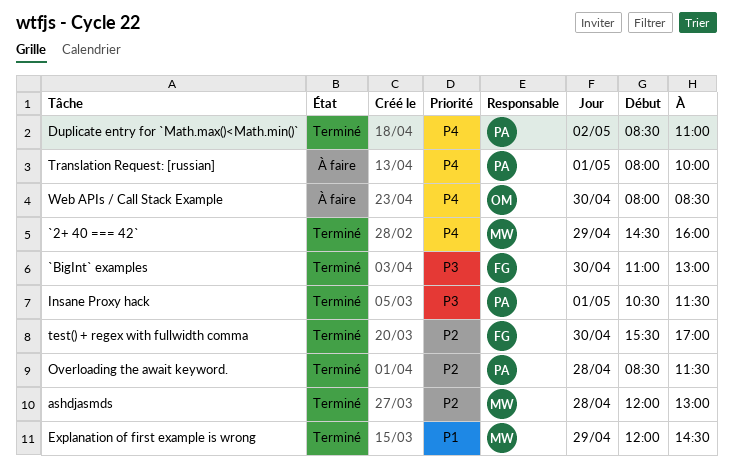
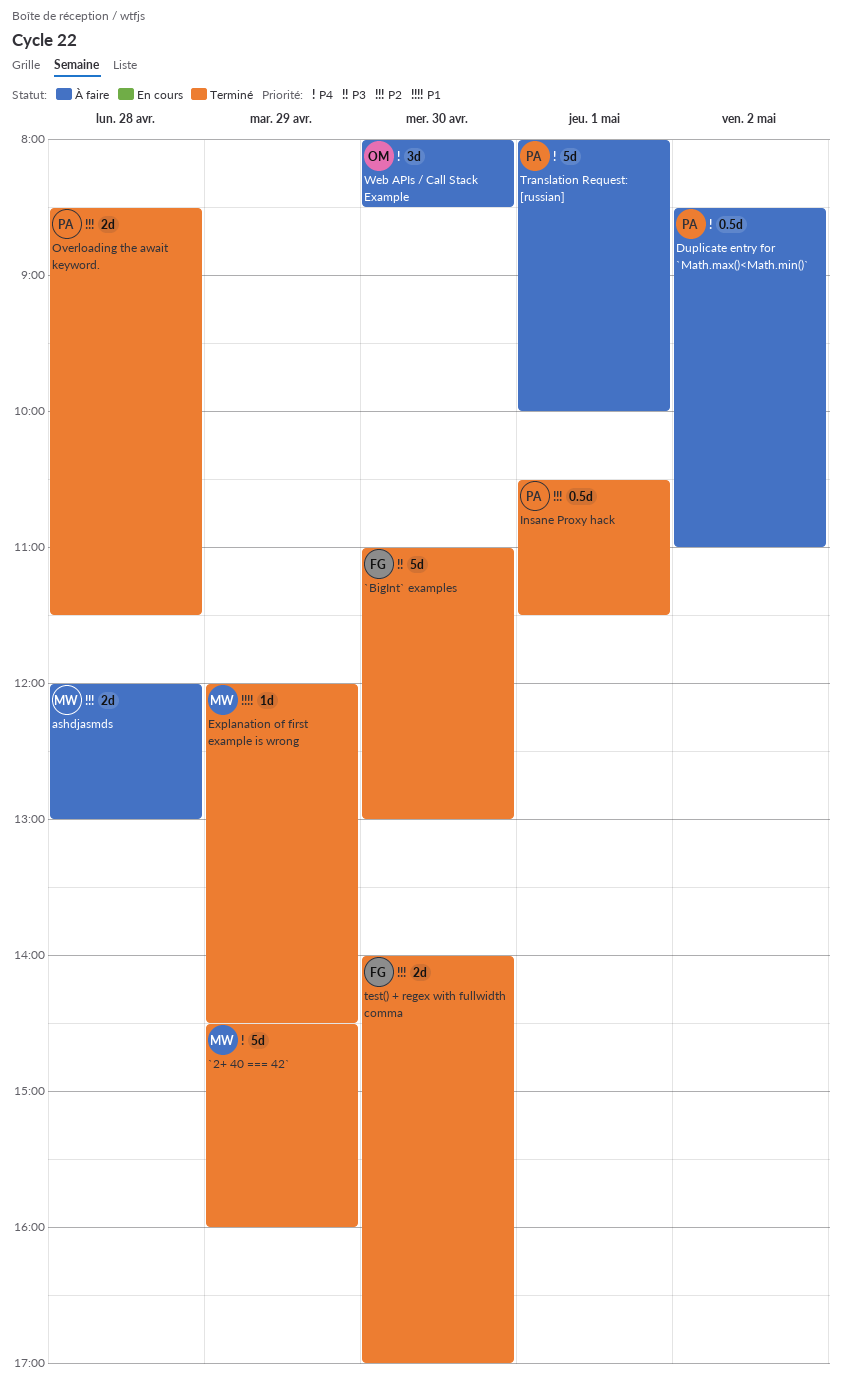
ashdjasmds, status: Terminé -> À faire
Duplicate entry for `Math.max()<Math.min()`, status: Terminé -> À faire
Insane Proxy hack, priority: P3 -> P2
test() + regex with fullwidth comma, begins: 15:30 -> 14:00

